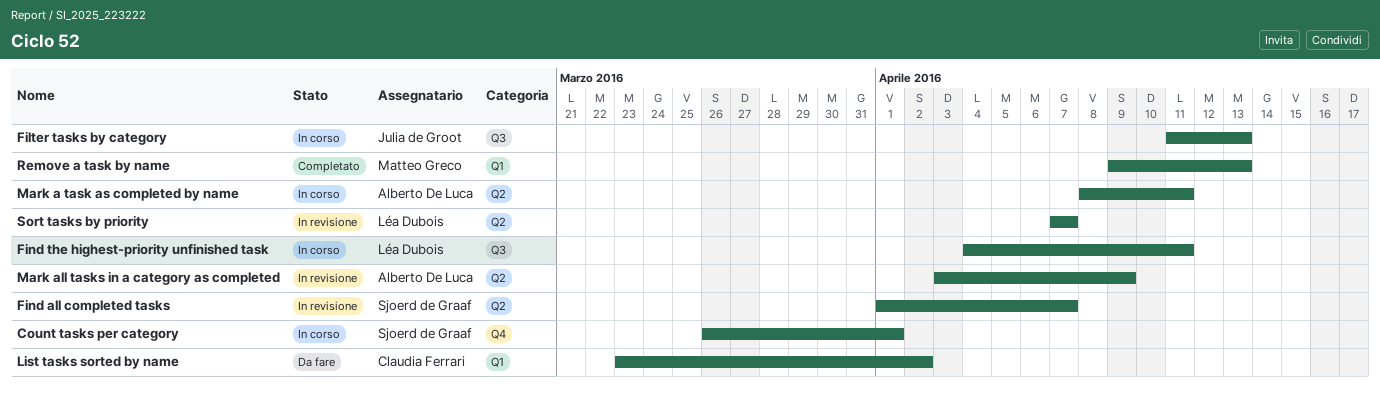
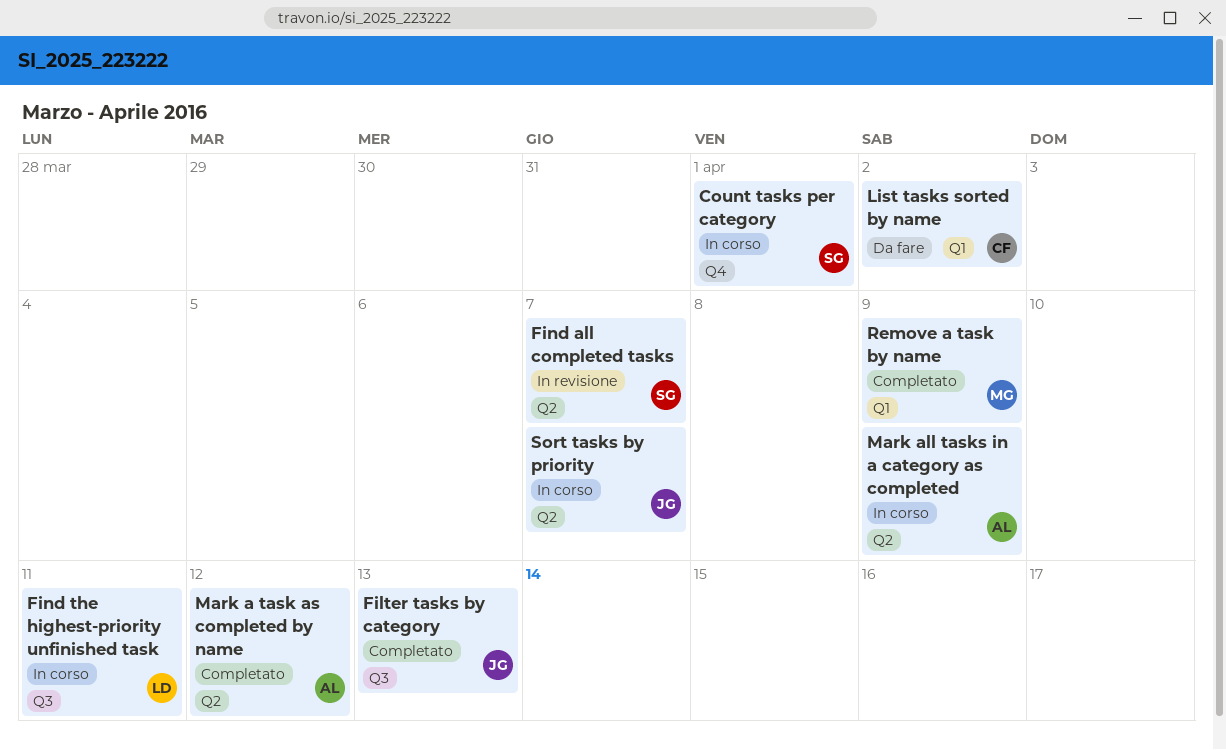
Filter tasks by category, status: In corso -> Completato
Mark a task as completed by name, status: In corso -> Completato
Mark a task as completed by name, due: Apr 11 -> Apr 12
Mark all tasks in a category as completed, status: In revisione -> In corso
Remove a task by name, due: Apr 13 -> Apr 9
Sort tasks by priority, status: In revisione -> In corso
Sort tasks by priority, owner: Léa Dubois -> Julia de Groot

